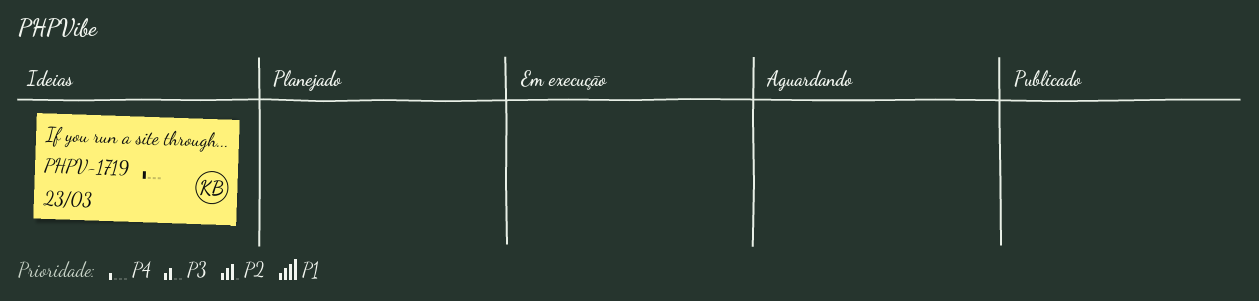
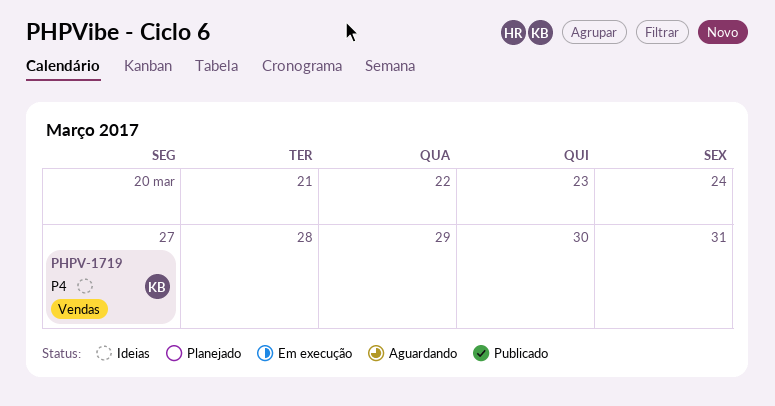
PHPV-1719, due: Mar 23 -> Mar 27

